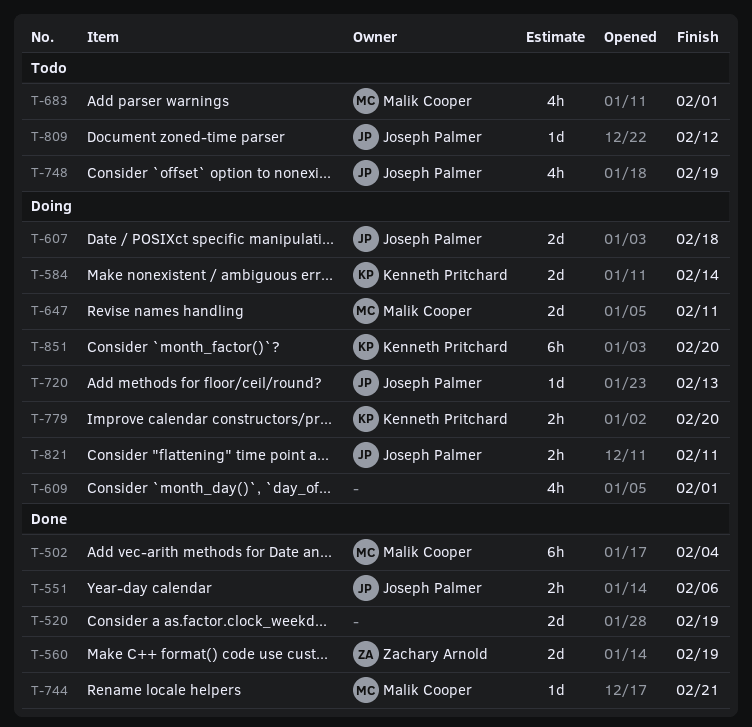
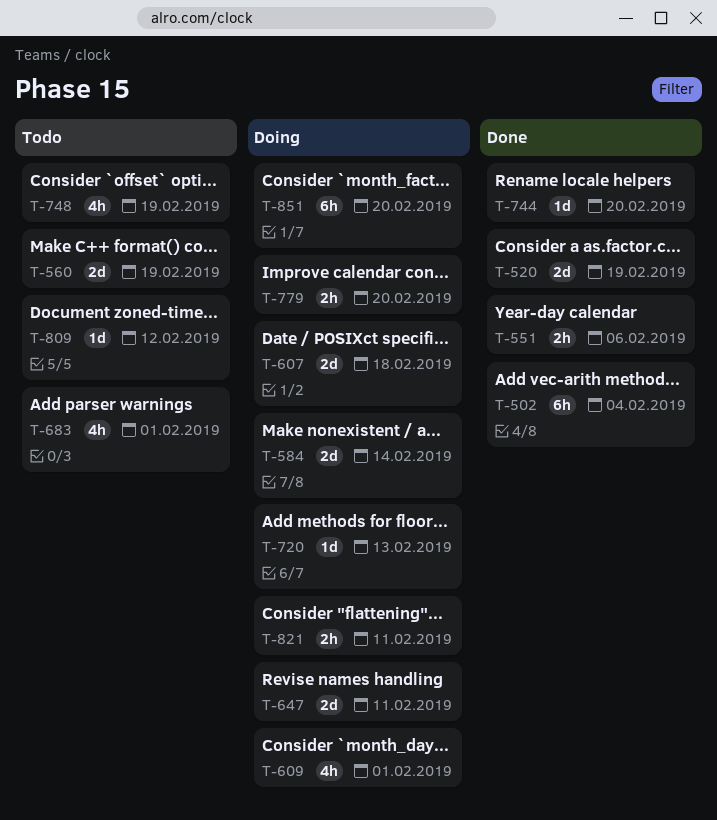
T-560, status: Done -> Todo
T-744, due: Feb 21 -> Feb 20

